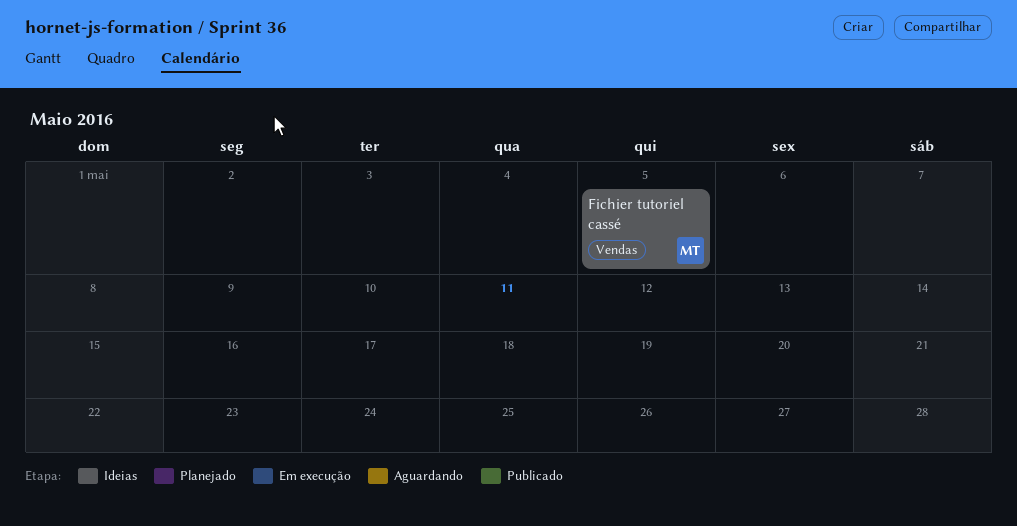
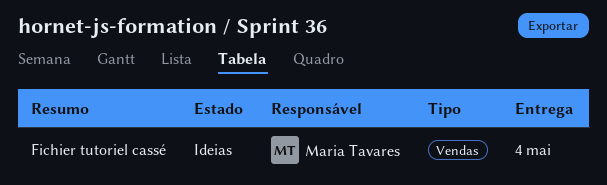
Fichier tutoriel cassé, due: May 5 -> May 4

